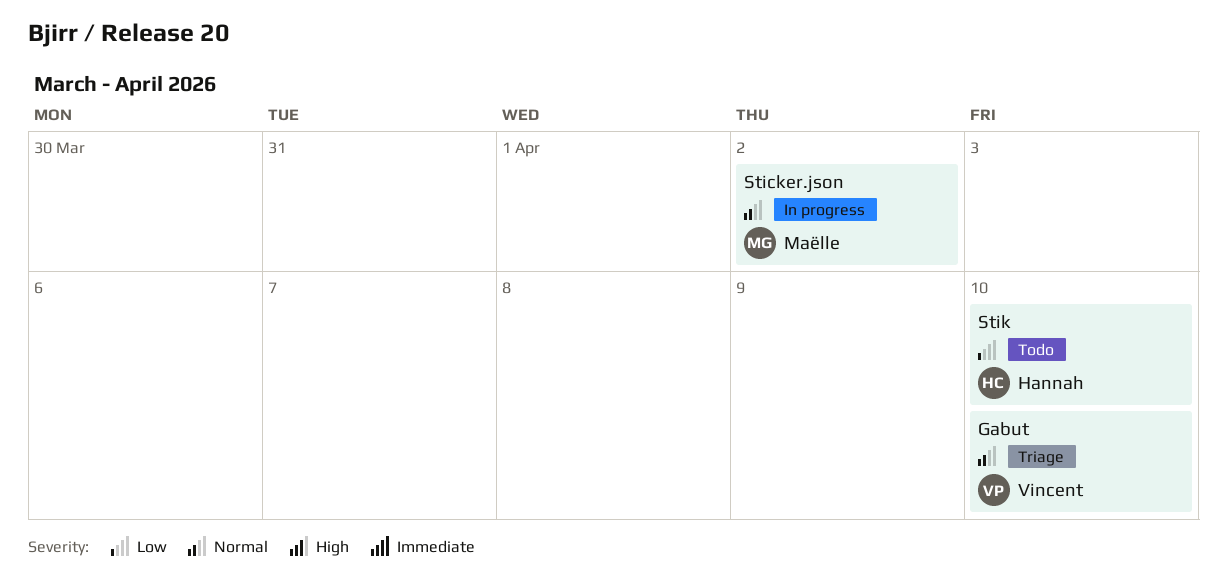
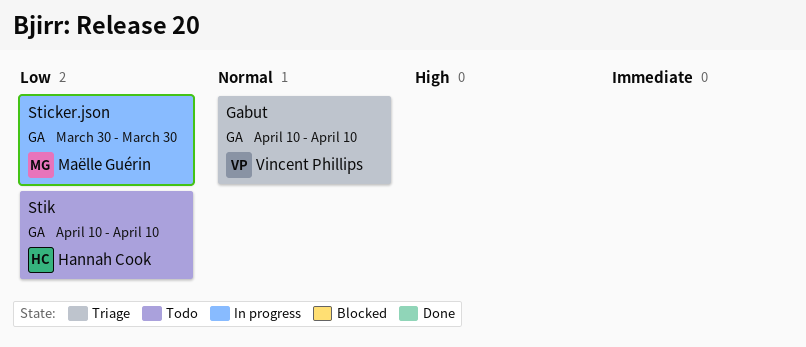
Sticker.json, priority: Normal -> Low
Sticker.json, due: Apr 2 -> Mar 30

